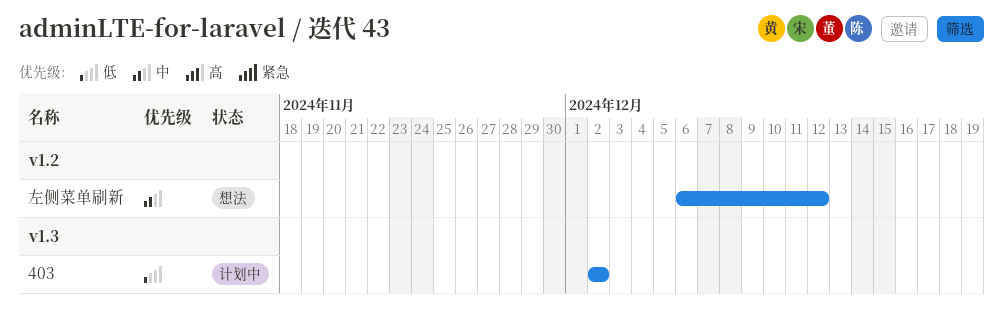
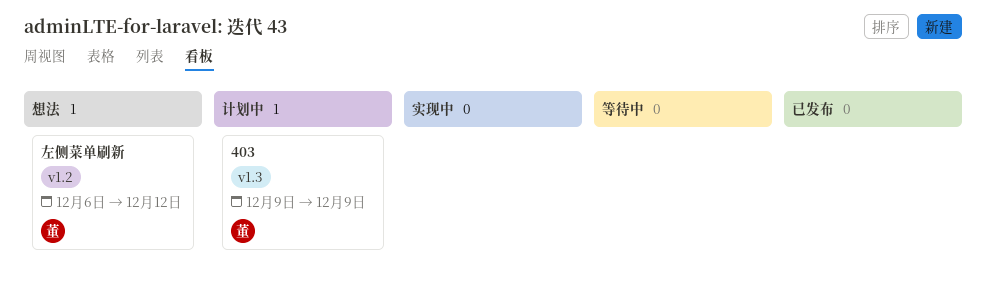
403, start: Dec 2 -> Dec 9
403, due: Dec 2 -> Dec 9

